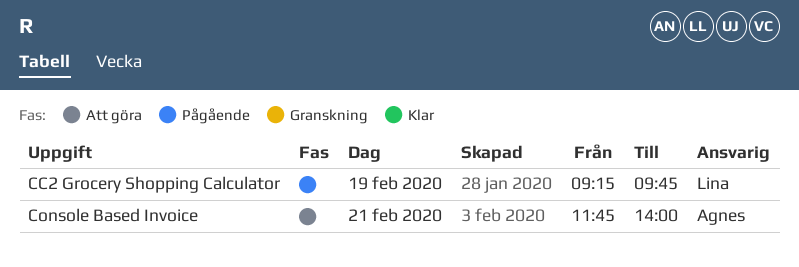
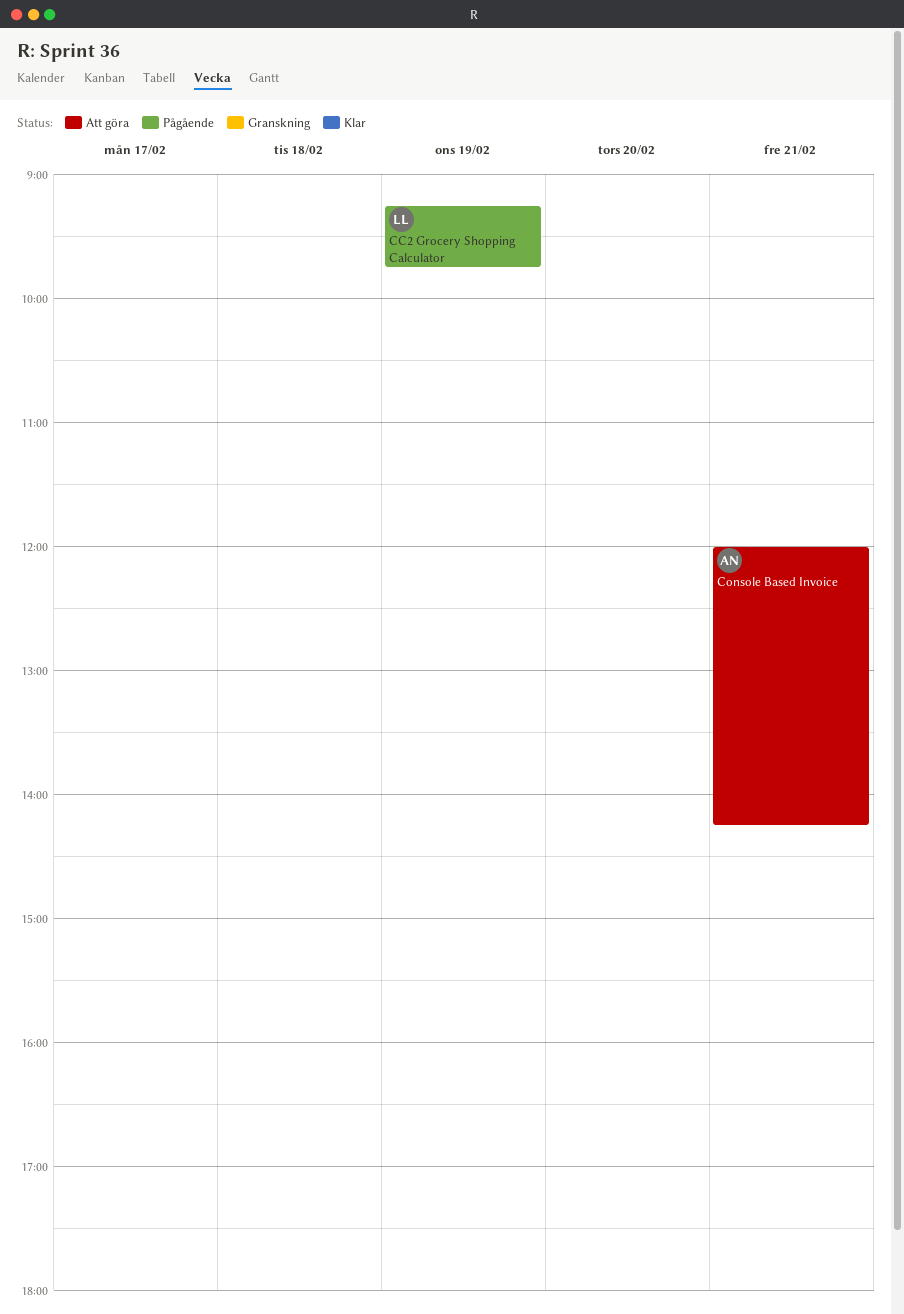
Console Based Invoice, begins: 11:45 -> 12:00
Console Based Invoice, ends: 14:00 -> 14:15

